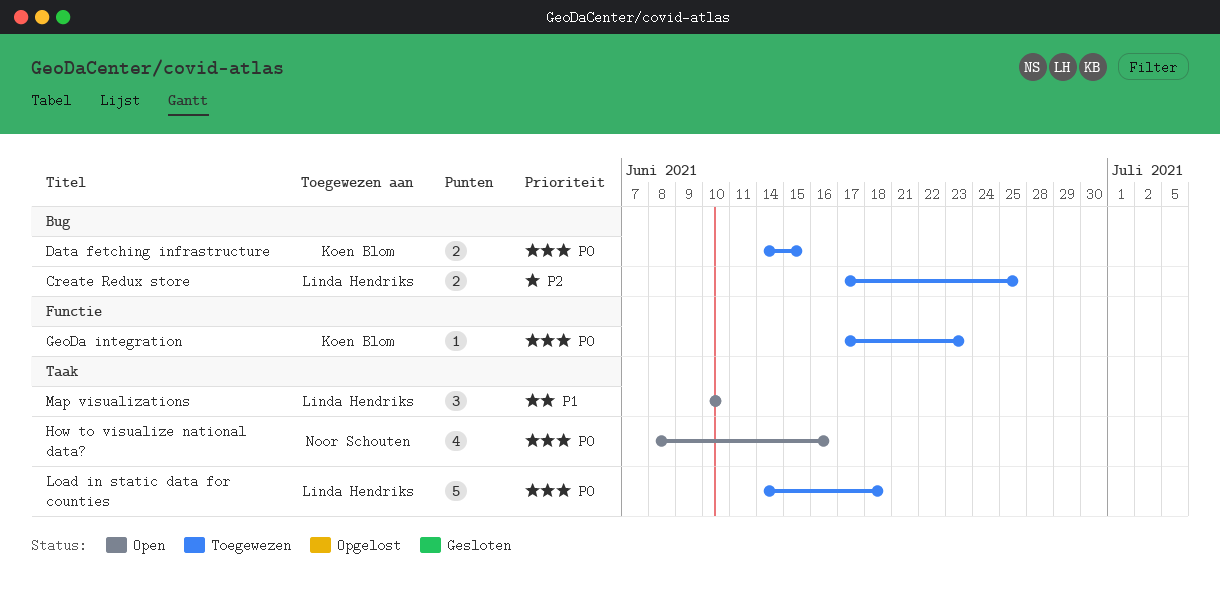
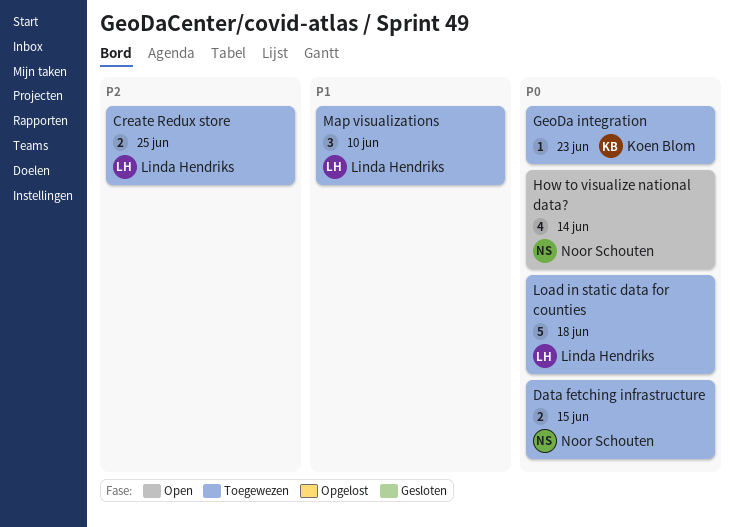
Data fetching infrastructure, owner: Koen Blom -> Noor Schouten
How to visualize national data?, due: Jun 16 -> Jun 14
Map visualizations, status: Open -> Toegewezen

